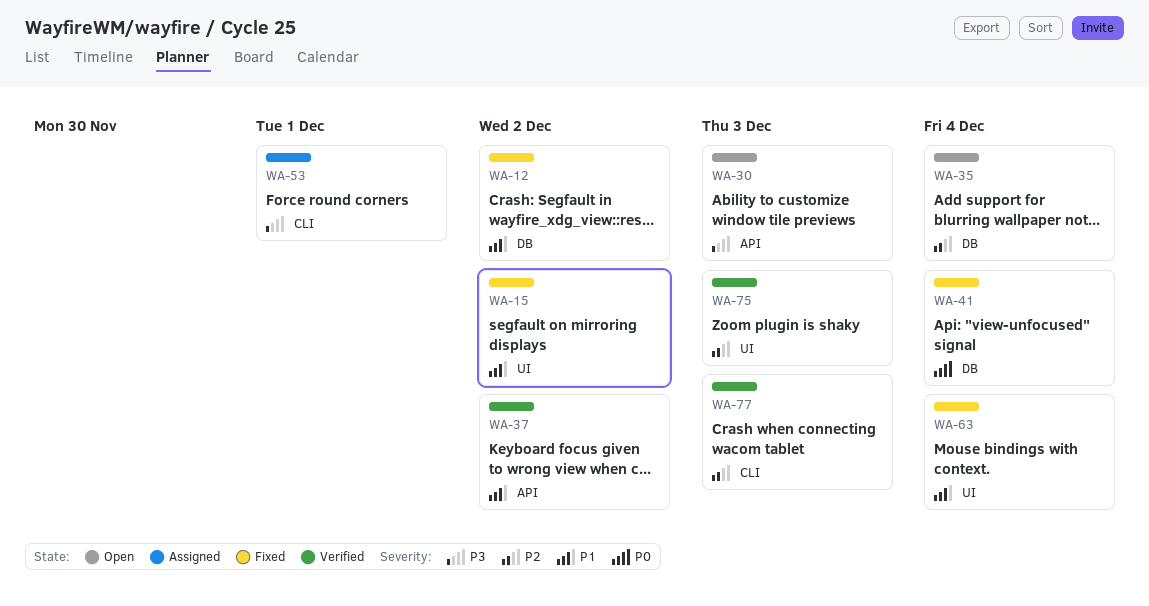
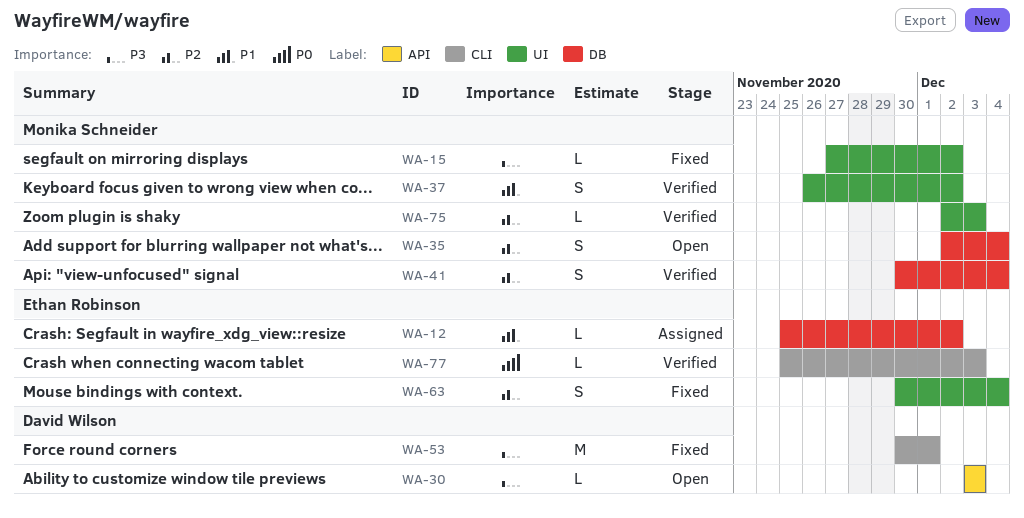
WA-12, status: Fixed -> Assigned
WA-15, priority: P1 -> P3
WA-37, label: API -> UI
WA-41, status: Fixed -> Verified
WA-41, priority: P0 -> P2
WA-53, status: Assigned -> Fixed
WA-63, priority: P1 -> P2
WA-77, priority: P2 -> P0

